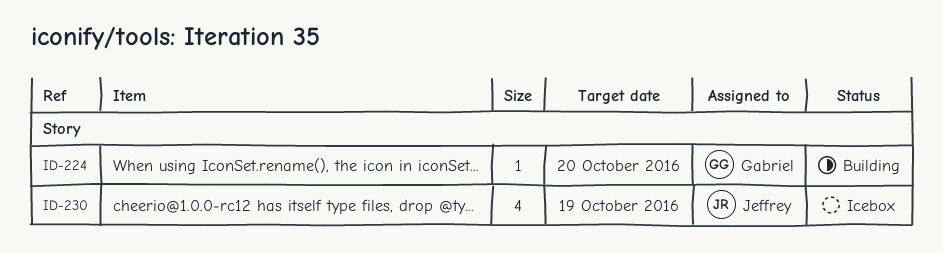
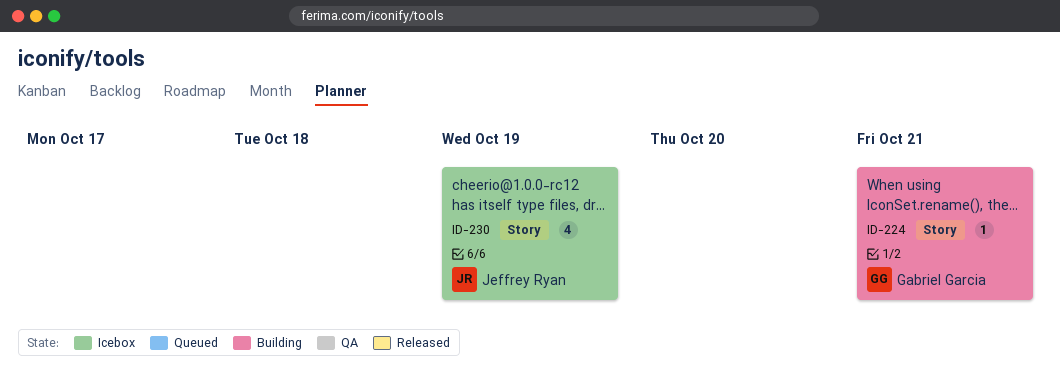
ID-224, due: Oct 20 -> Oct 21

